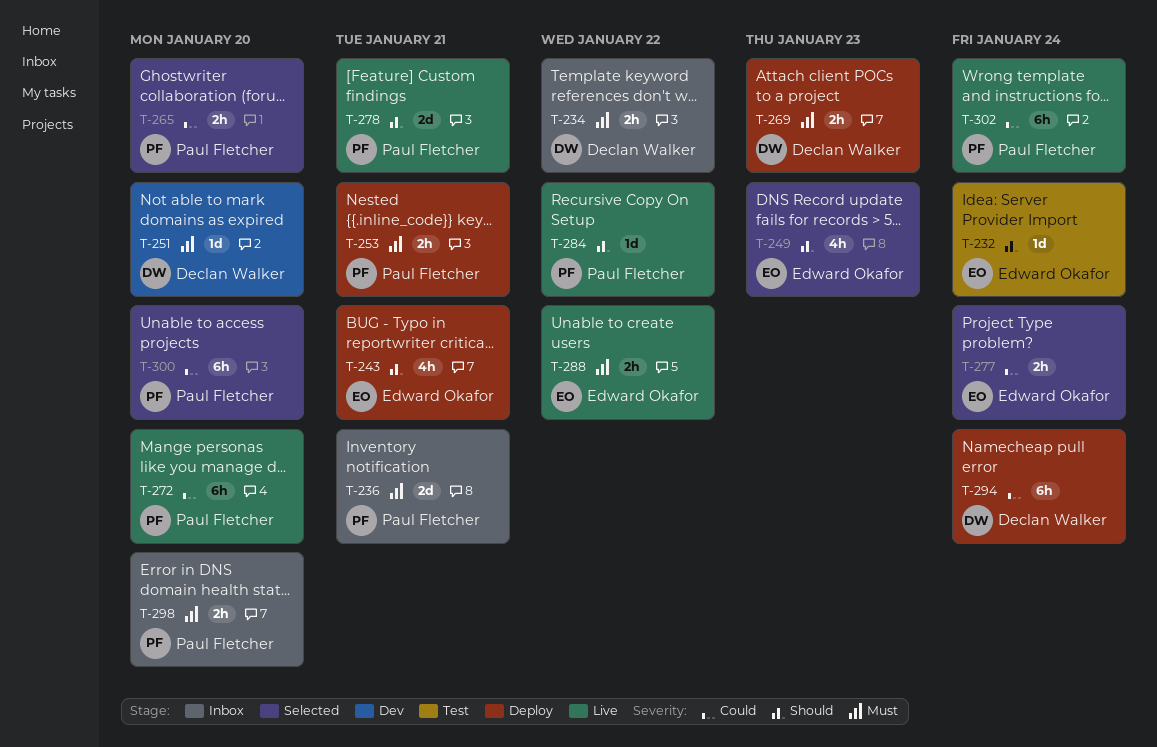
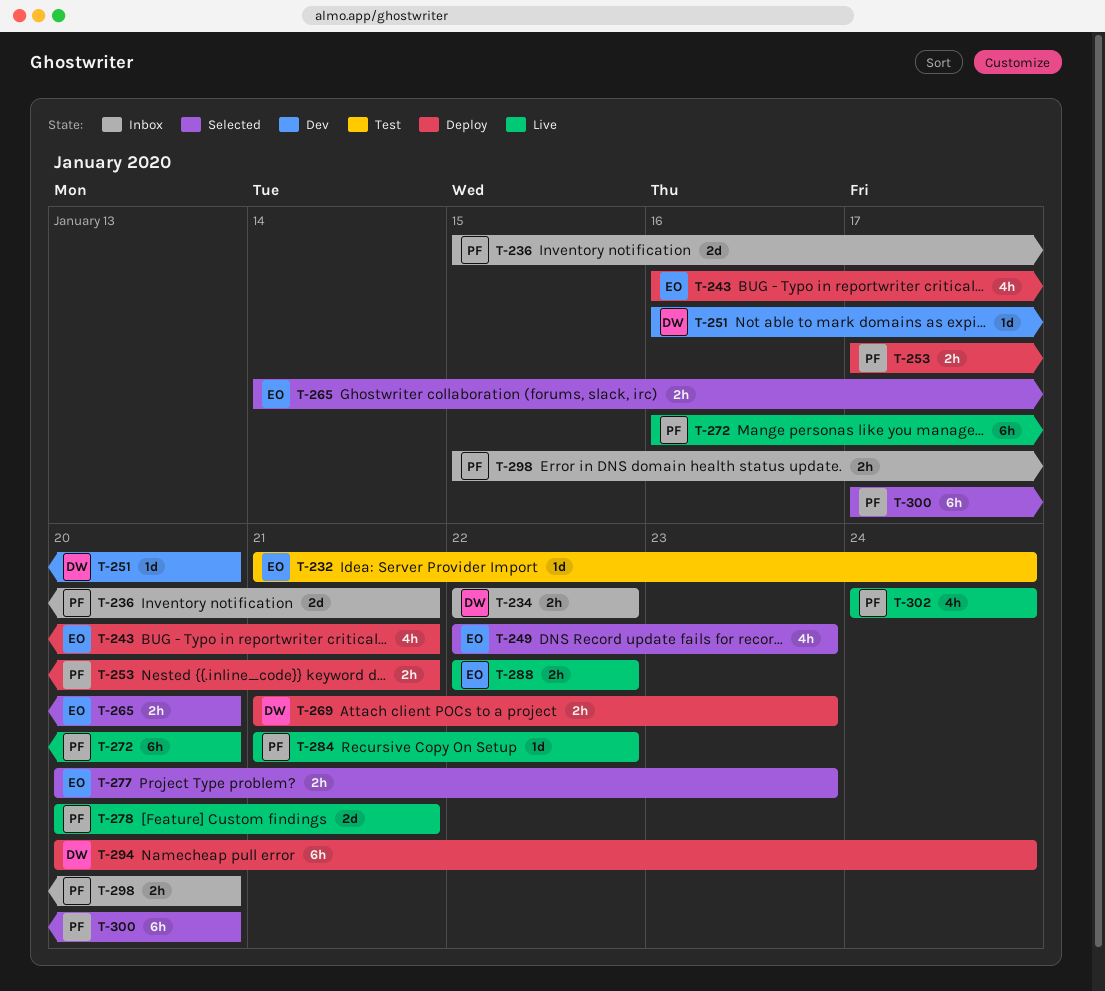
T-265, owner: Paul Fletcher -> Edward Okafor
T-277, due: Jan 24 -> Jan 23
T-302, estimate: 6h -> 4h

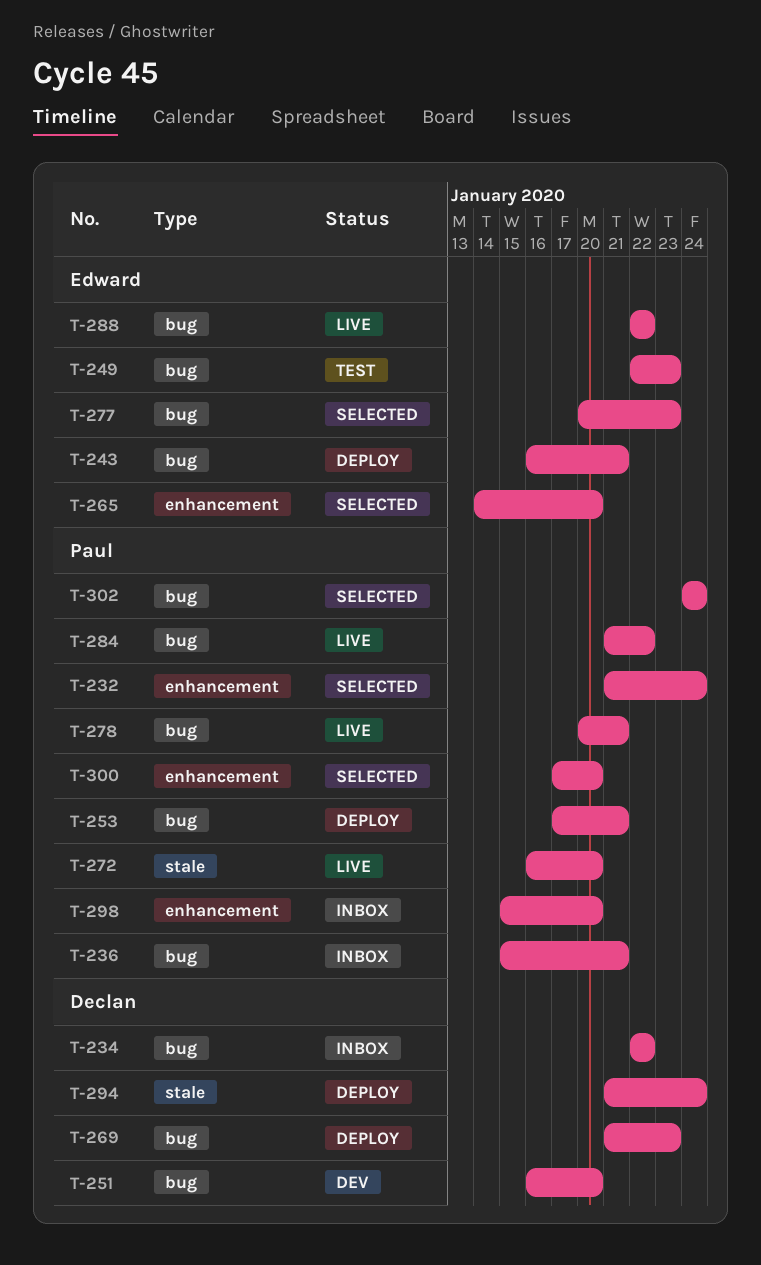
T-232, status: Test -> Selected
T-232, owner: Edward -> Paul
T-249, status: Selected -> Test
T-294, start: Jan 20 -> Jan 21
T-302, status: Live -> Selected

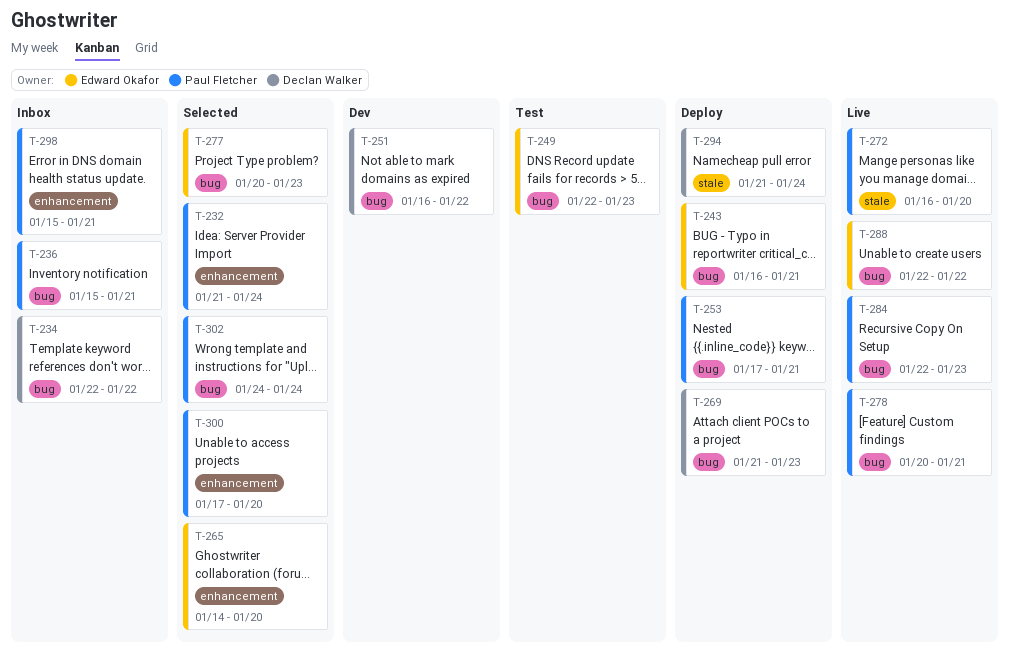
T-251, due: Jan 20 -> Jan 22
T-284, start: Jan 21 -> Jan 22
T-284, due: Jan 22 -> Jan 23
T-298, due: Jan 20 -> Jan 21

